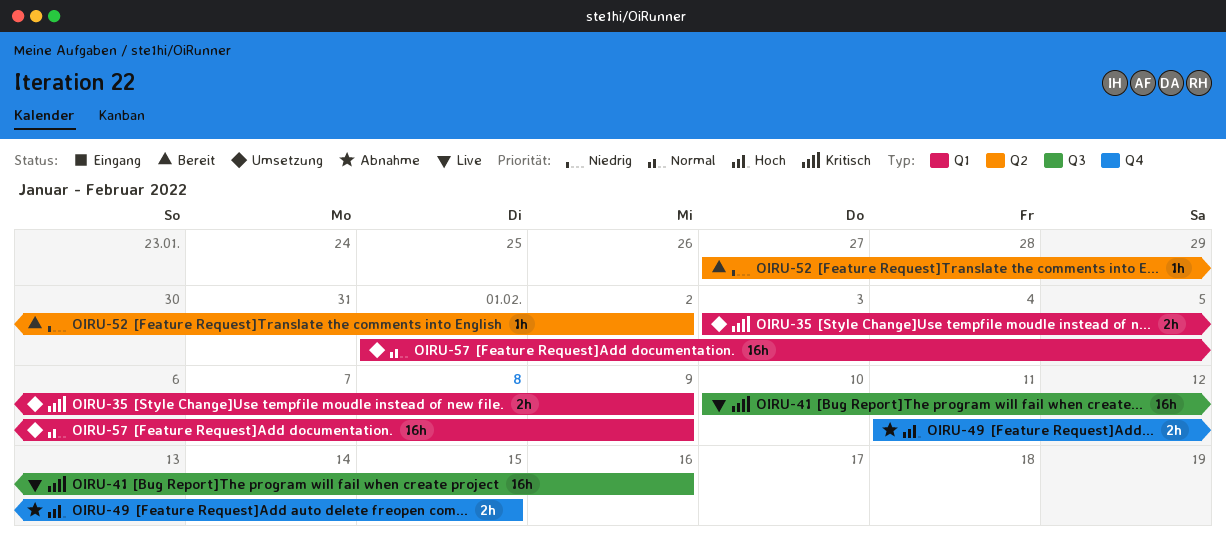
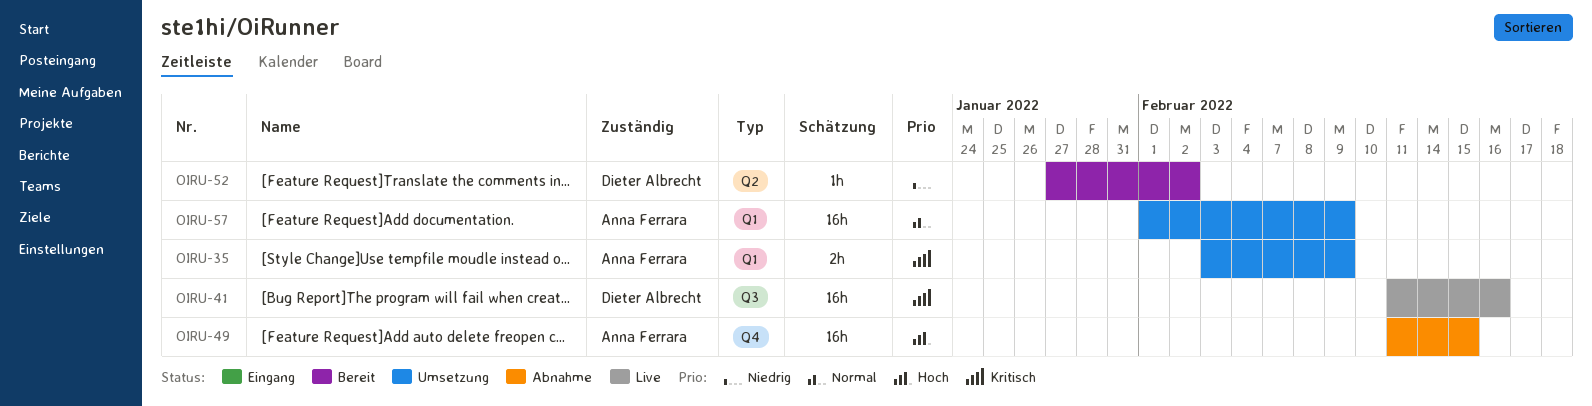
OIRU-41, start: Feb 10 -> Feb 11
OIRU-49, estimate: 2h -> 16h

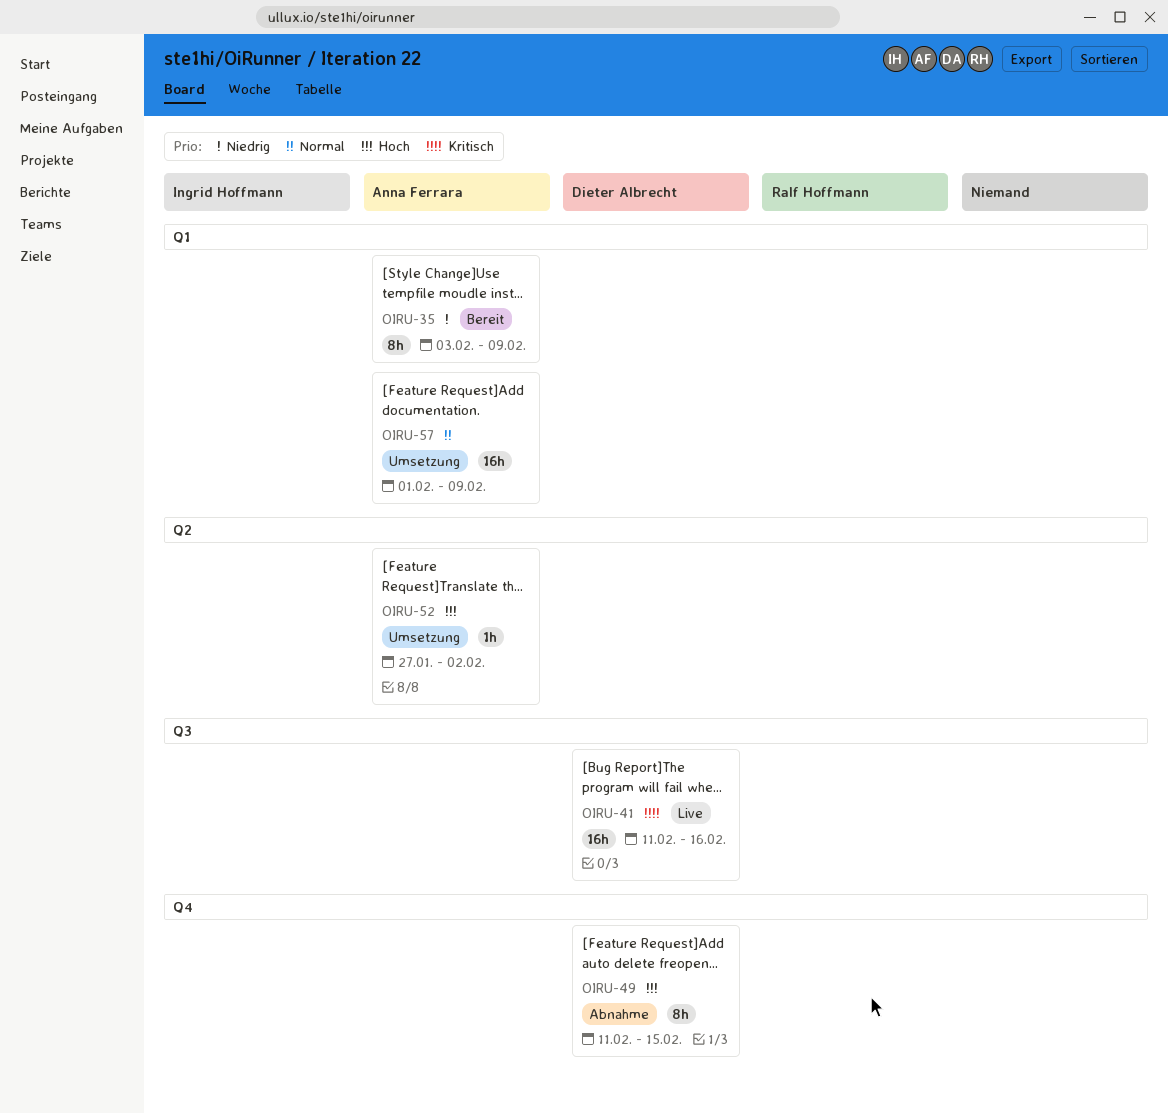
OIRU-35, status: Umsetzung -> Bereit
OIRU-35, priority: Kritisch -> Niedrig
OIRU-35, estimate: 2h -> 8h
OIRU-49, owner: Anna Ferrara -> Dieter Albrecht
OIRU-49, estimate: 16h -> 8h
OIRU-52, status: Bereit -> Umsetzung
OIRU-52, owner: Dieter Albrecht -> Anna Ferrara
OIRU-52, priority: Niedrig -> Hoch

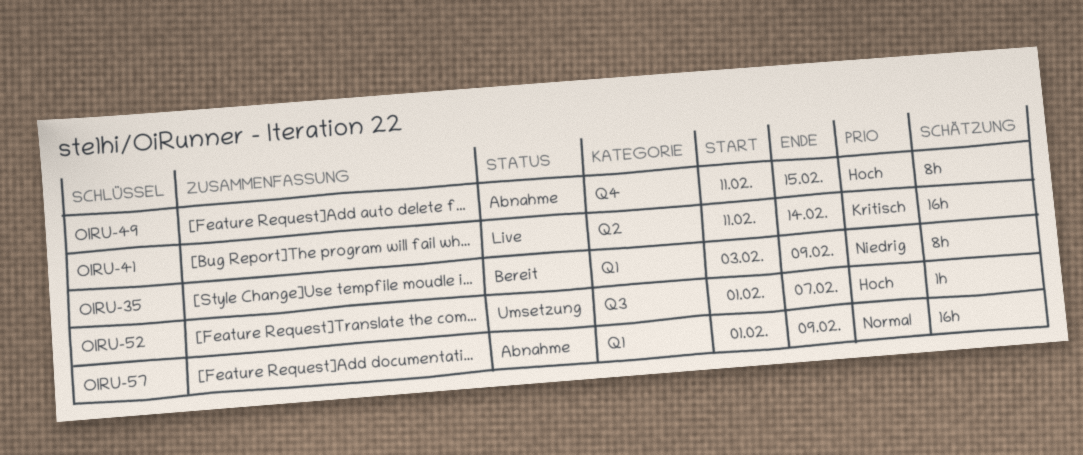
OIRU-41, label: Q3 -> Q2
OIRU-41, due: Feb 16 -> Feb 14
OIRU-52, label: Q2 -> Q3
OIRU-52, start: Jan 27 -> Feb 1
OIRU-52, due: Feb 2 -> Feb 7
OIRU-57, status: Umsetzung -> Abnahme

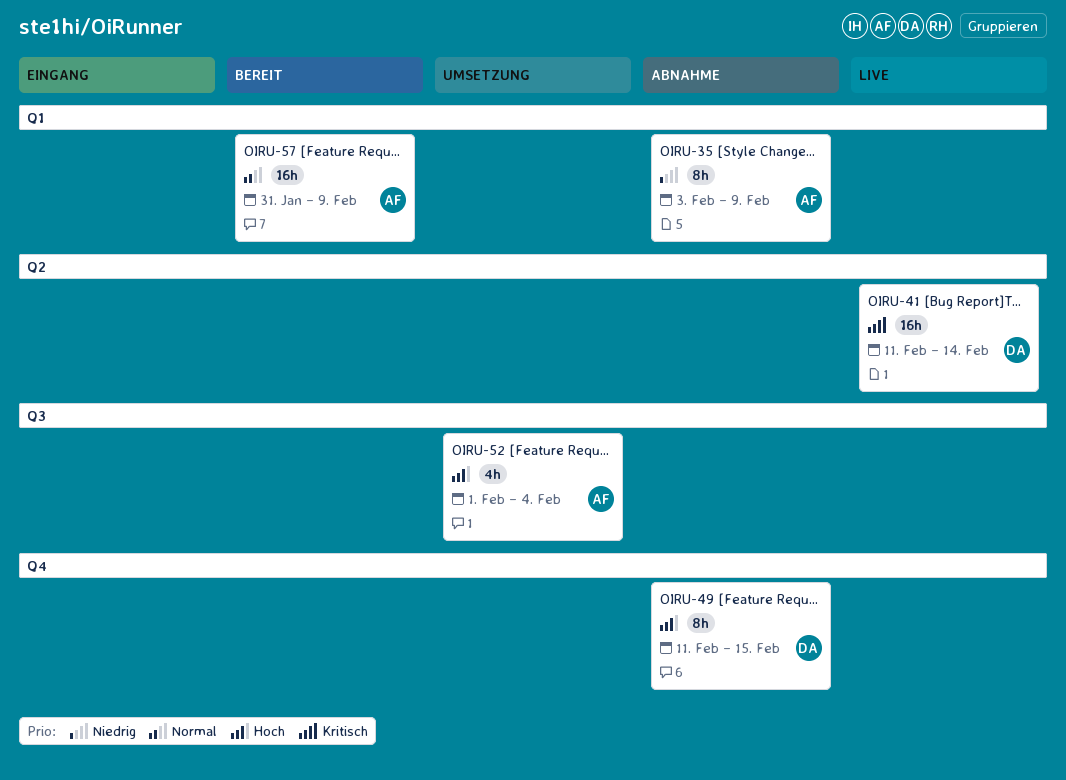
OIRU-35, status: Bereit -> Abnahme
OIRU-52, estimate: 1h -> 4h
OIRU-52, due: Feb 7 -> Feb 4
OIRU-57, status: Abnahme -> Bereit
OIRU-57, start: Feb 1 -> Jan 31

